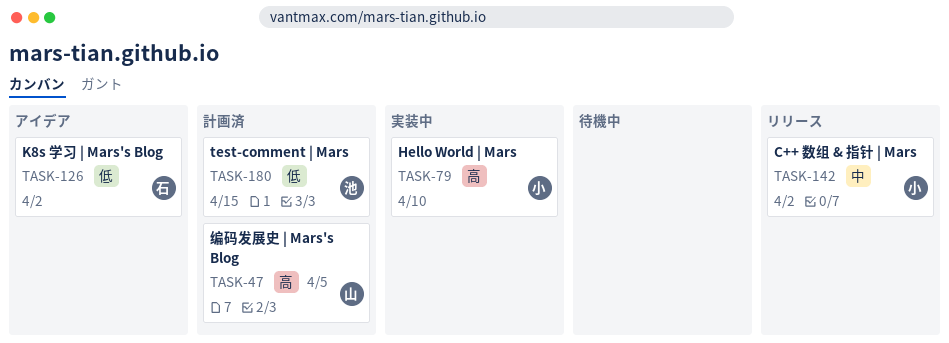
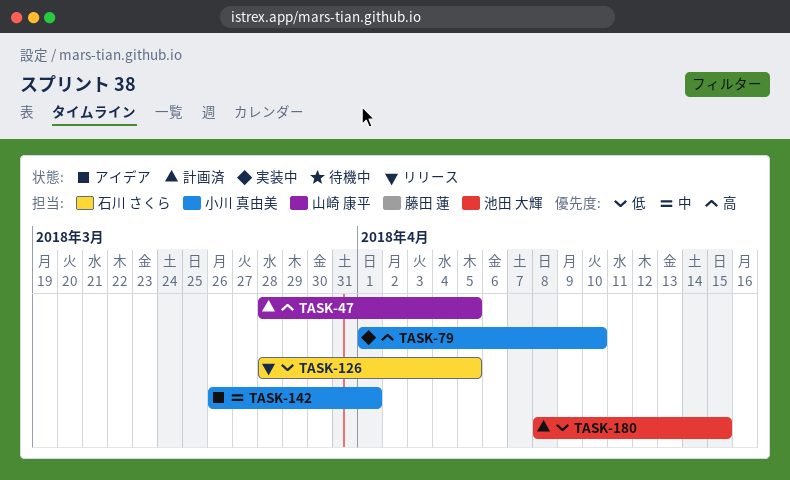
TASK-126, status: アイデア -> リリース
TASK-126, due: Apr 2 -> Apr 5
TASK-142, status: リリース -> アイデア
TASK-142, due: Apr 2 -> Apr 1

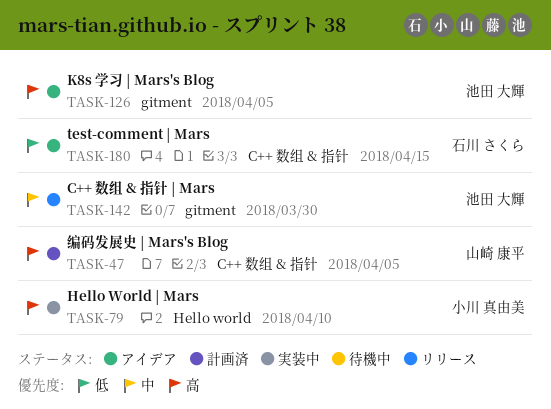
TASK-126, status: リリース -> アイデア
TASK-126, owner: 石川 さくら -> 池田 大輝
TASK-126, priority: 低 -> 高
TASK-142, status: アイデア -> リリース
TASK-142, owner: 小川 真由美 -> 池田 大輝
TASK-142, due: Apr 1 -> Mar 30
TASK-180, status: 計画済 -> アイデア
TASK-180, owner: 池田 大輝 -> 石川 さくら

